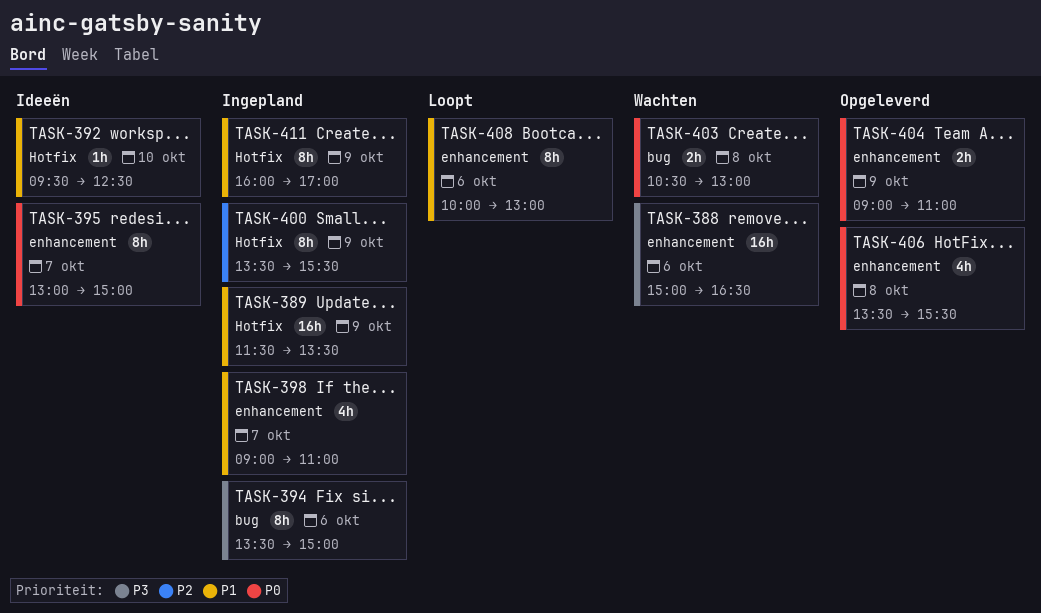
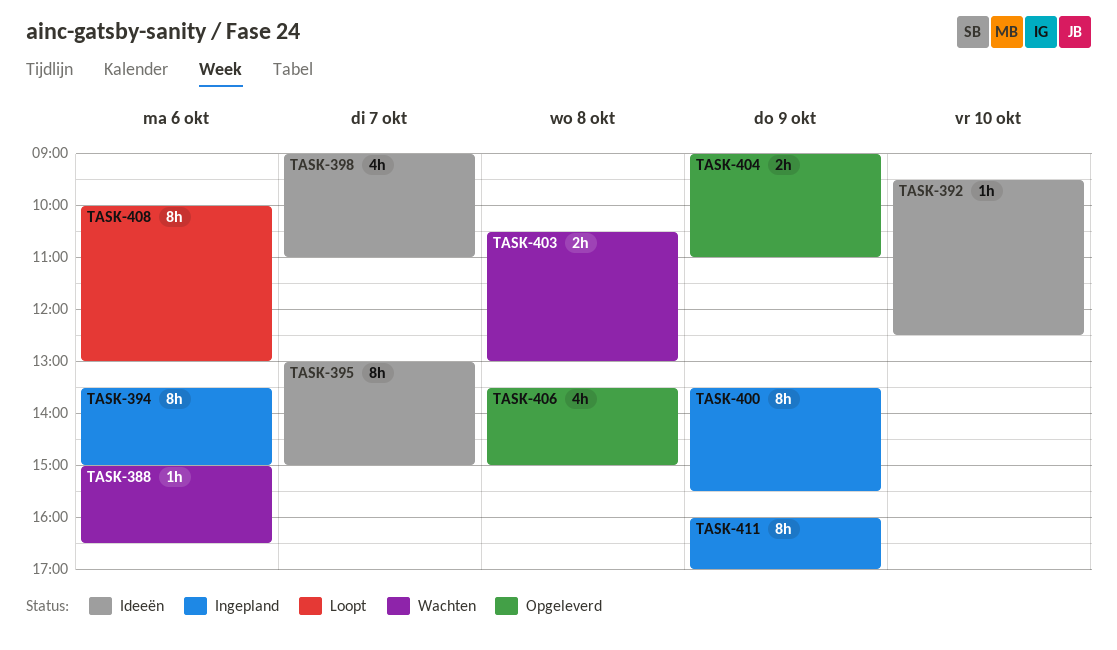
TASK-388, estimate: 16h -> 1h
TASK-389: present -> none
TASK-398, status: Ingepland -> Ideeën
TASK-406, ends: 15:30 -> 15:00

